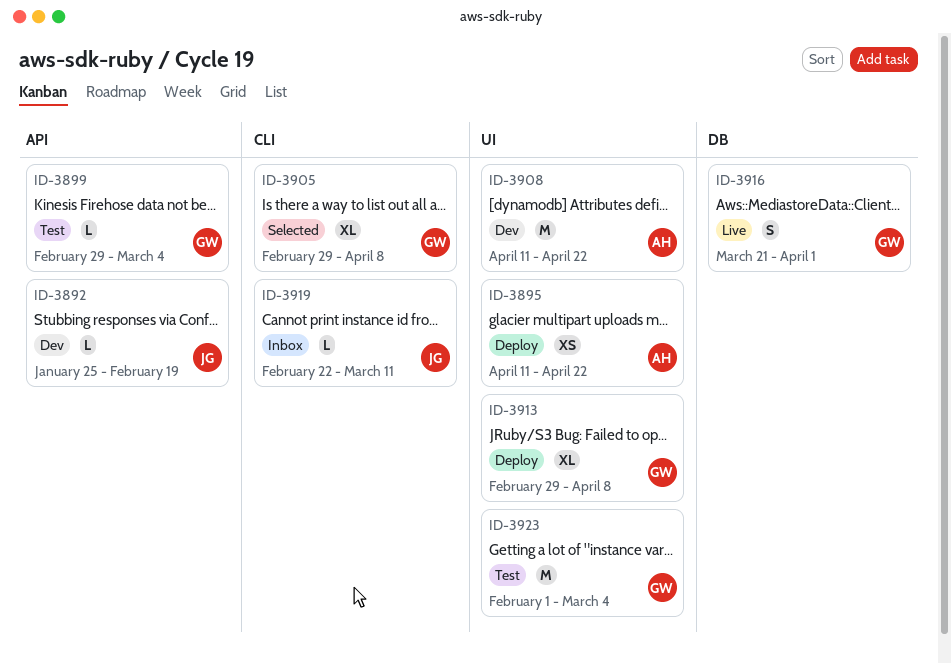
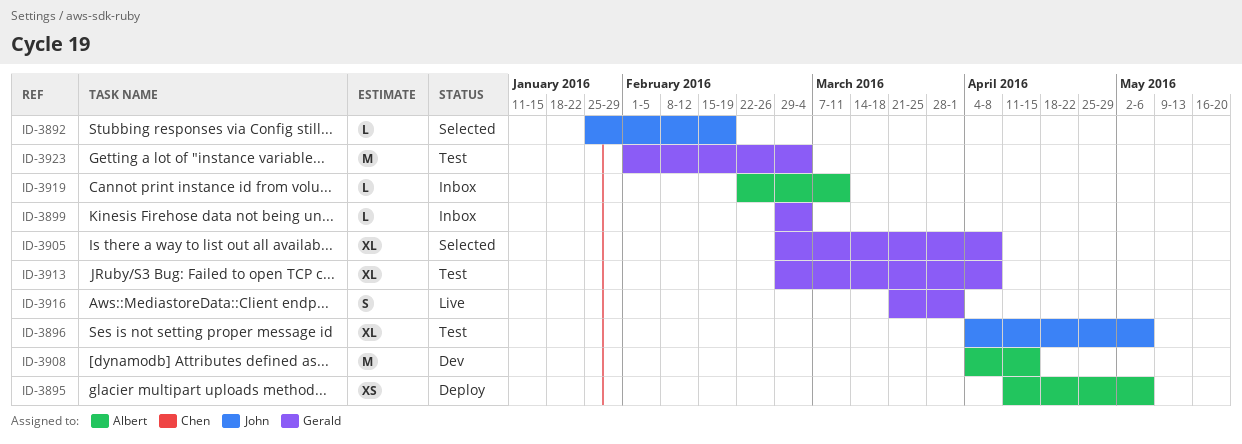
ID-3892, status: Dev -> Selected
ID-3895, due: Apr 22 -> May 6
ID-3896: none -> present
ID-3899, status: Test -> Inbox
ID-3908, start: Apr 11 -> Apr 4
ID-3908, due: Apr 22 -> Apr 15
ID-3913, status: Deploy -> Test
ID-3919, owner: John -> Albert

